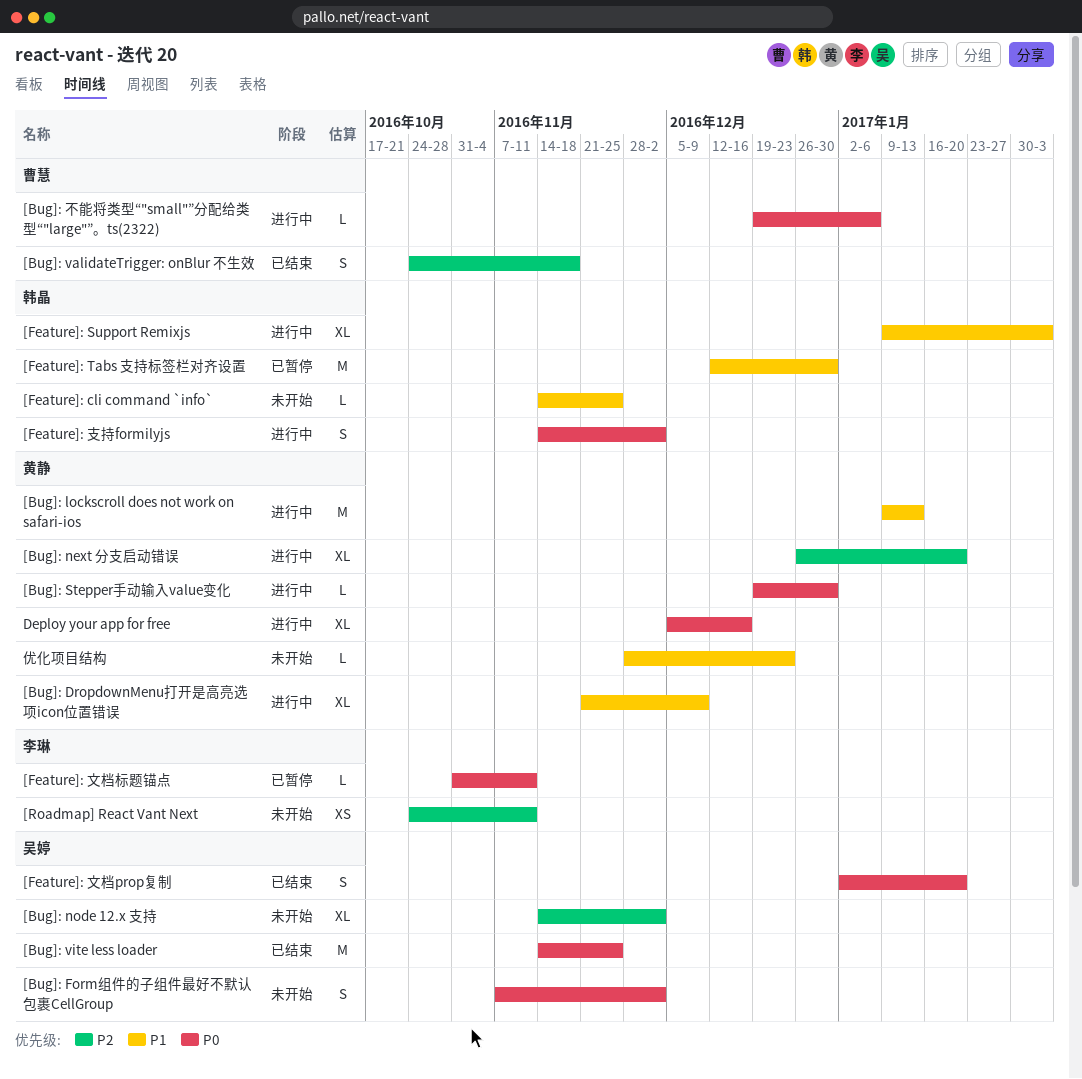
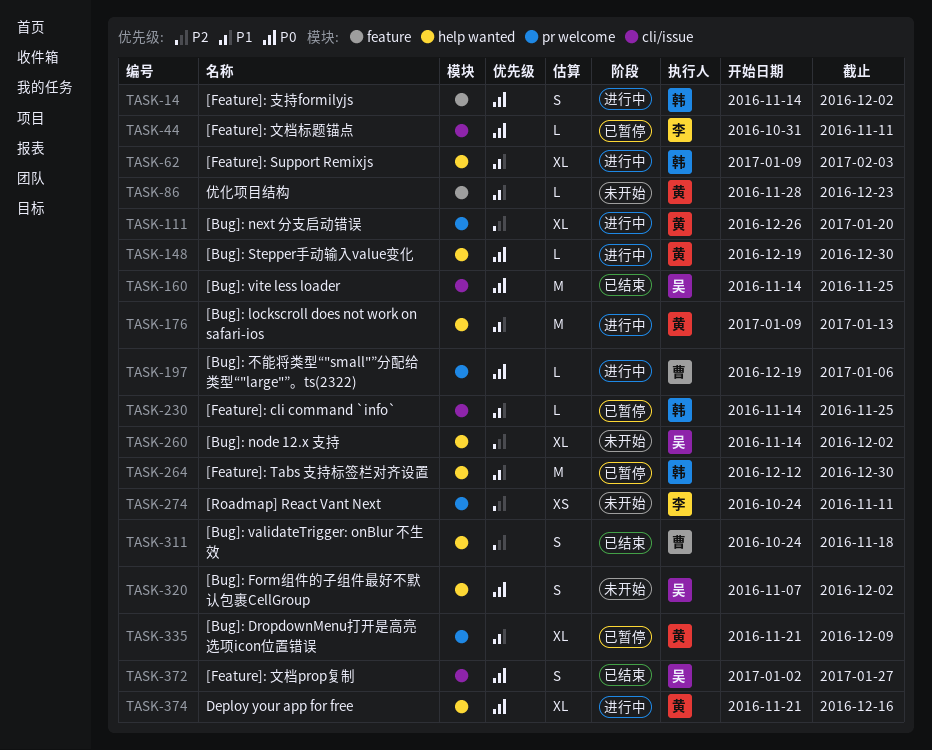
[Bug]: DropdownMenu打开是高亮选项icon位置错误, status: 进行中 -> 已暂停
[Feature]: cli command `info`, status: 未开始 -> 已暂停
[Feature]: 文档prop复制, due: Jan 20 -> Jan 27
Deploy your app for free, start: Dec 5 -> Nov 21

